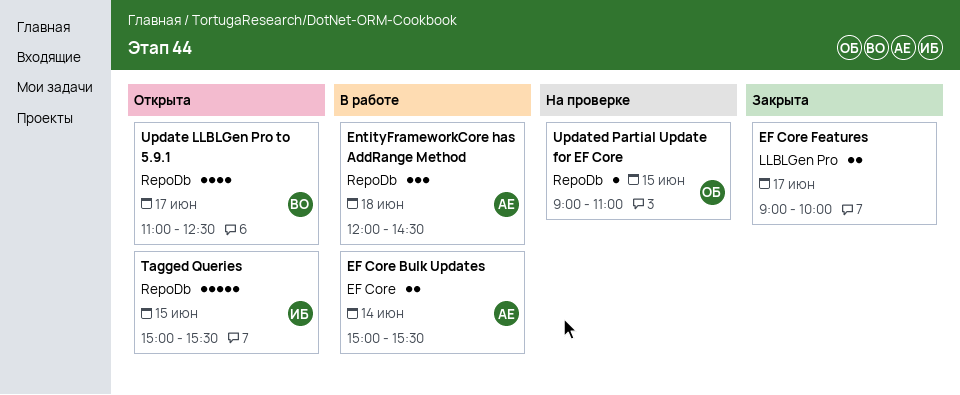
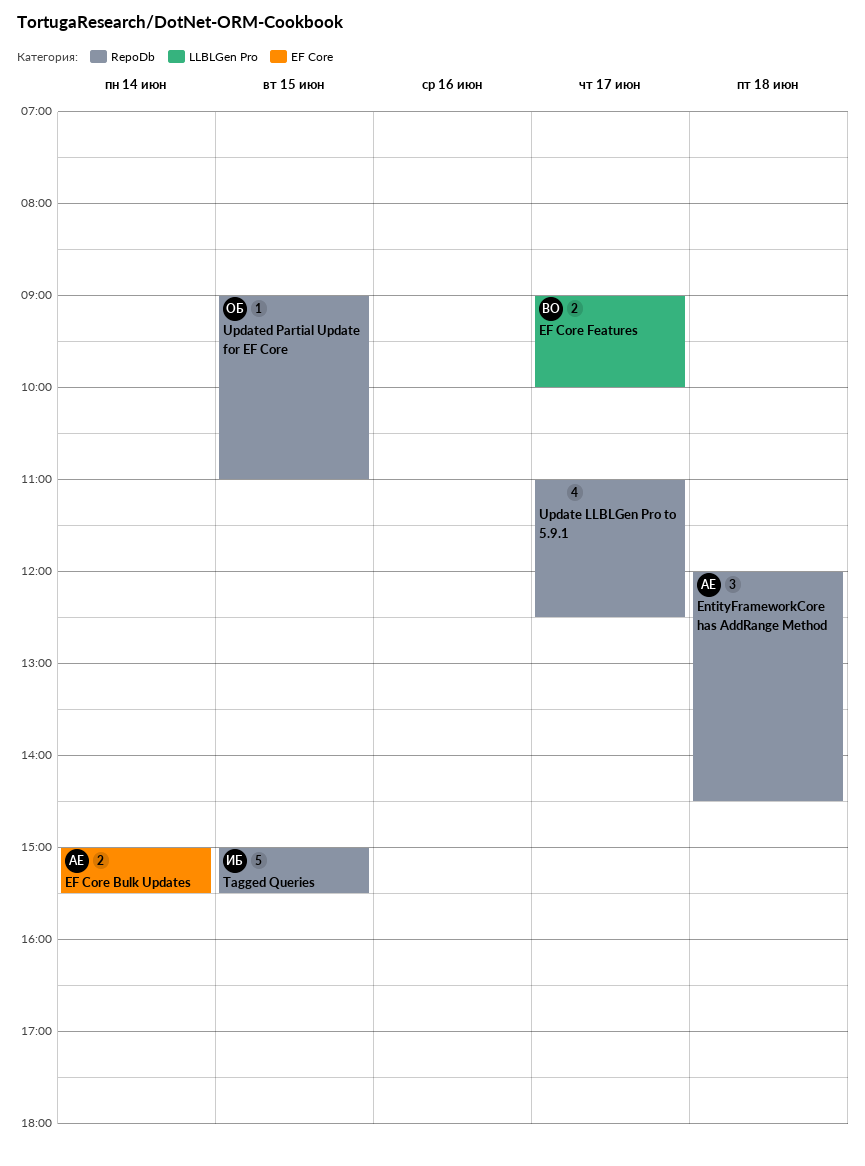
EF Core Features, owner: none -> ВО
Update LLBLGen Pro to 5.9.1, owner: ВО -> none

